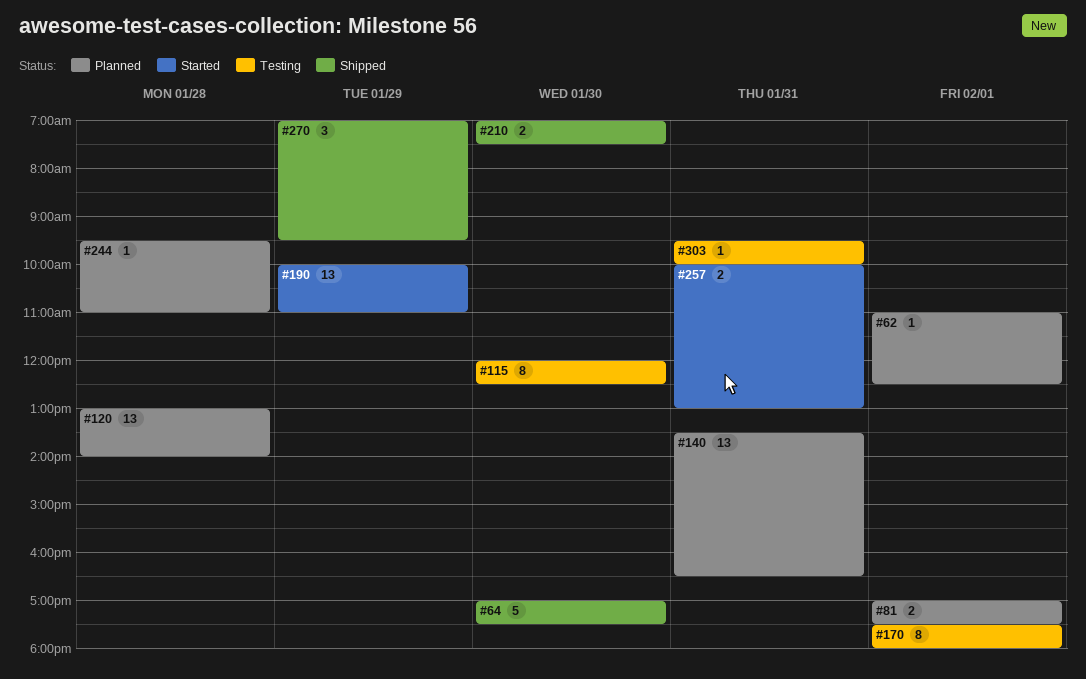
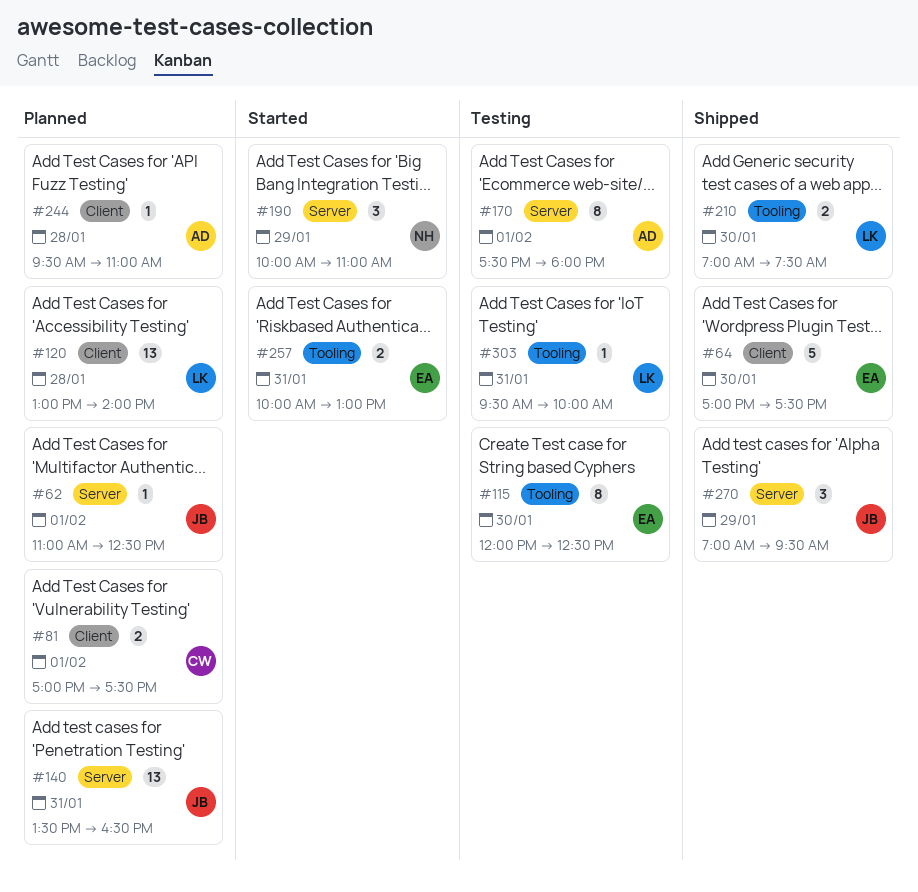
#190, estimate: 13 -> 3

